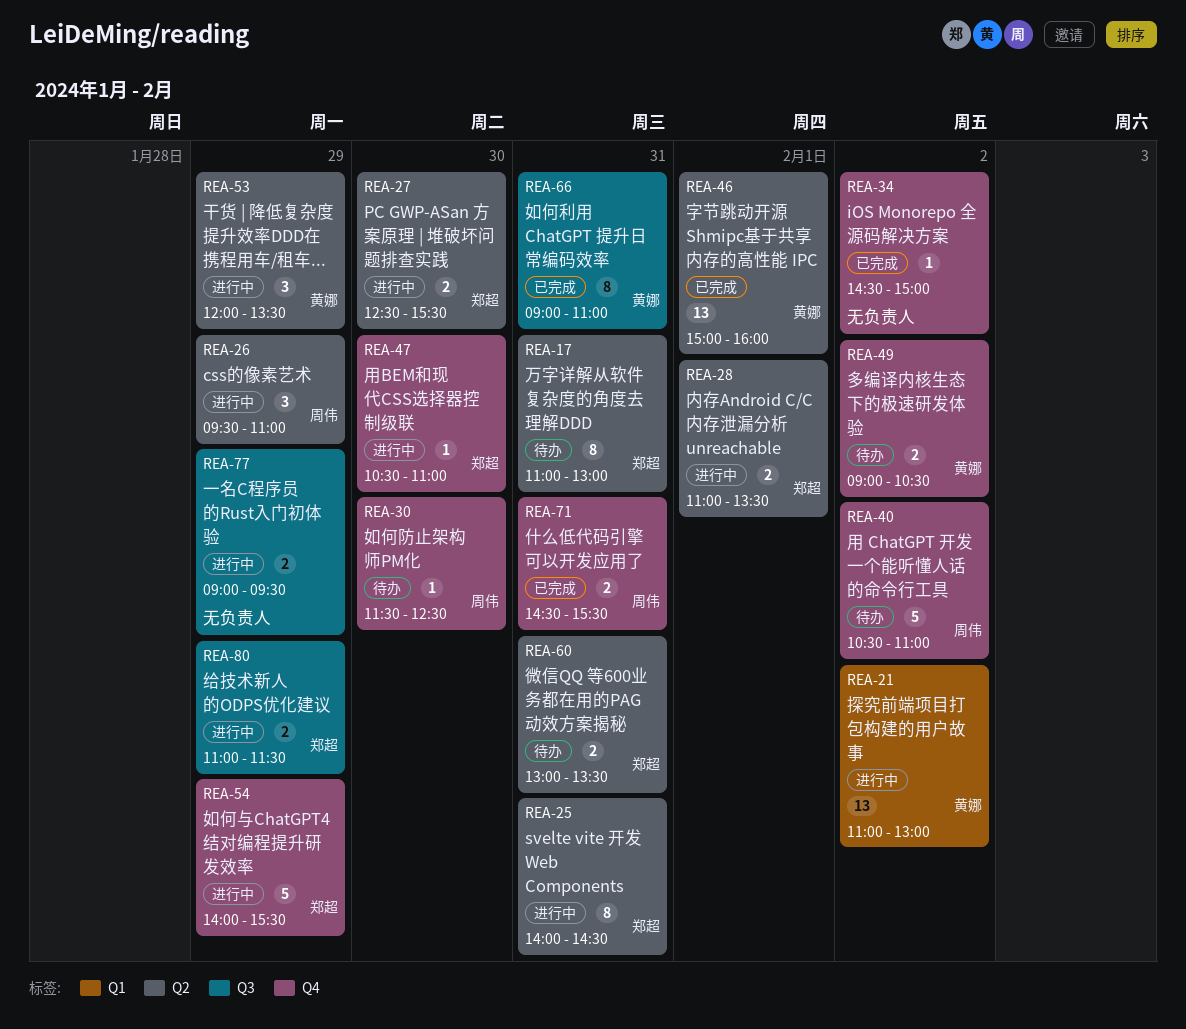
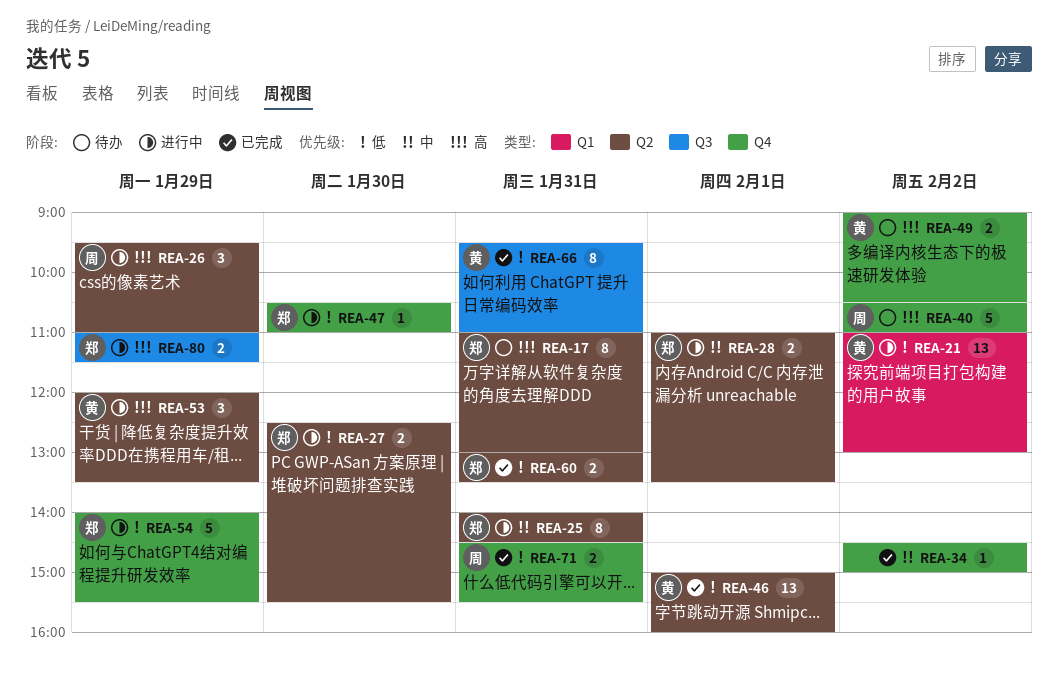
REA-30: present -> none
REA-60, status: 待办 -> 已完成
REA-66, begins: 09:00 -> 09:30
REA-77: present -> none

